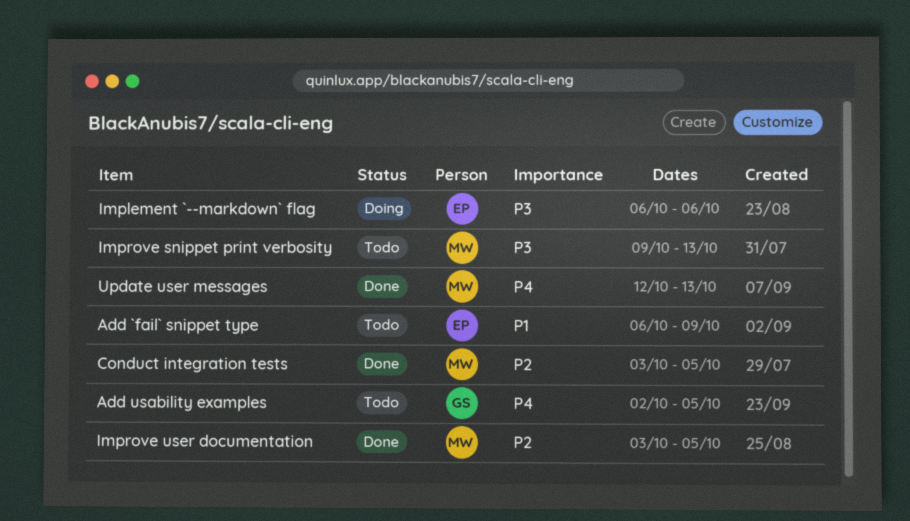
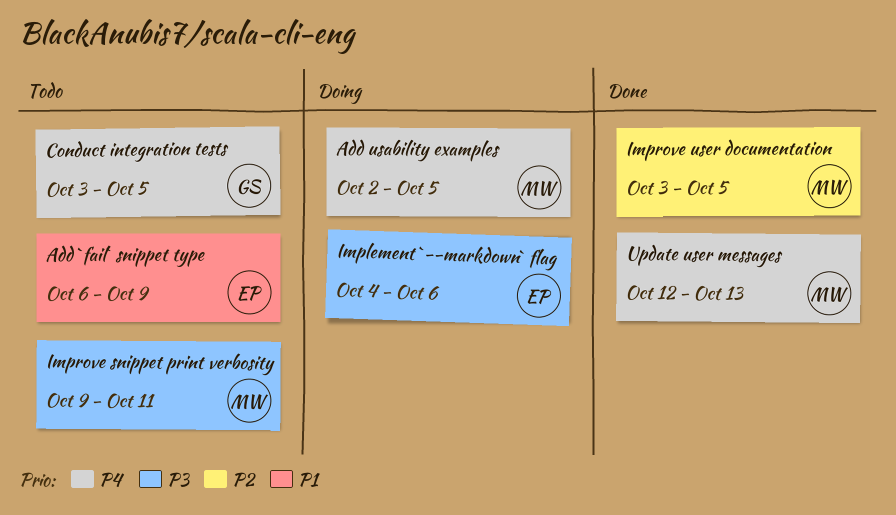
Add usability examples, status: Todo -> Doing
Add usability examples, owner: GS -> MW
Conduct integration tests, status: Done -> Todo
Conduct integration tests, owner: MW -> GS
Conduct integration tests, priority: P2 -> P4
Implement `--markdown` flag, start: Oct 6 -> Oct 4
Improve snippet print verbosity, due: Oct 13 -> Oct 11

